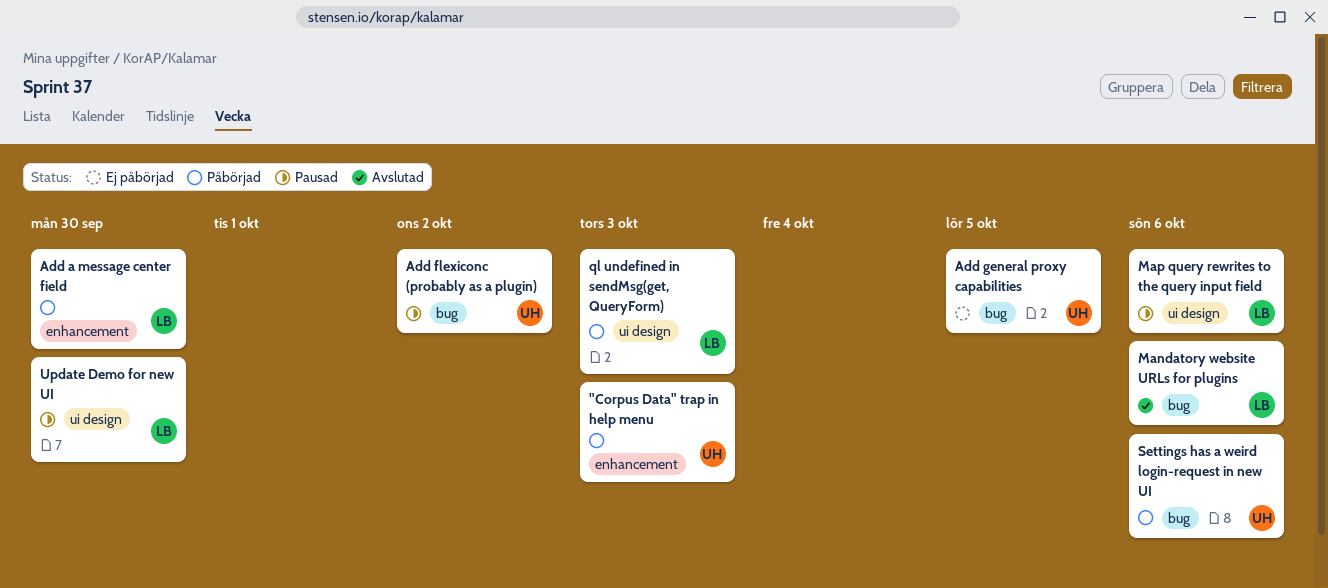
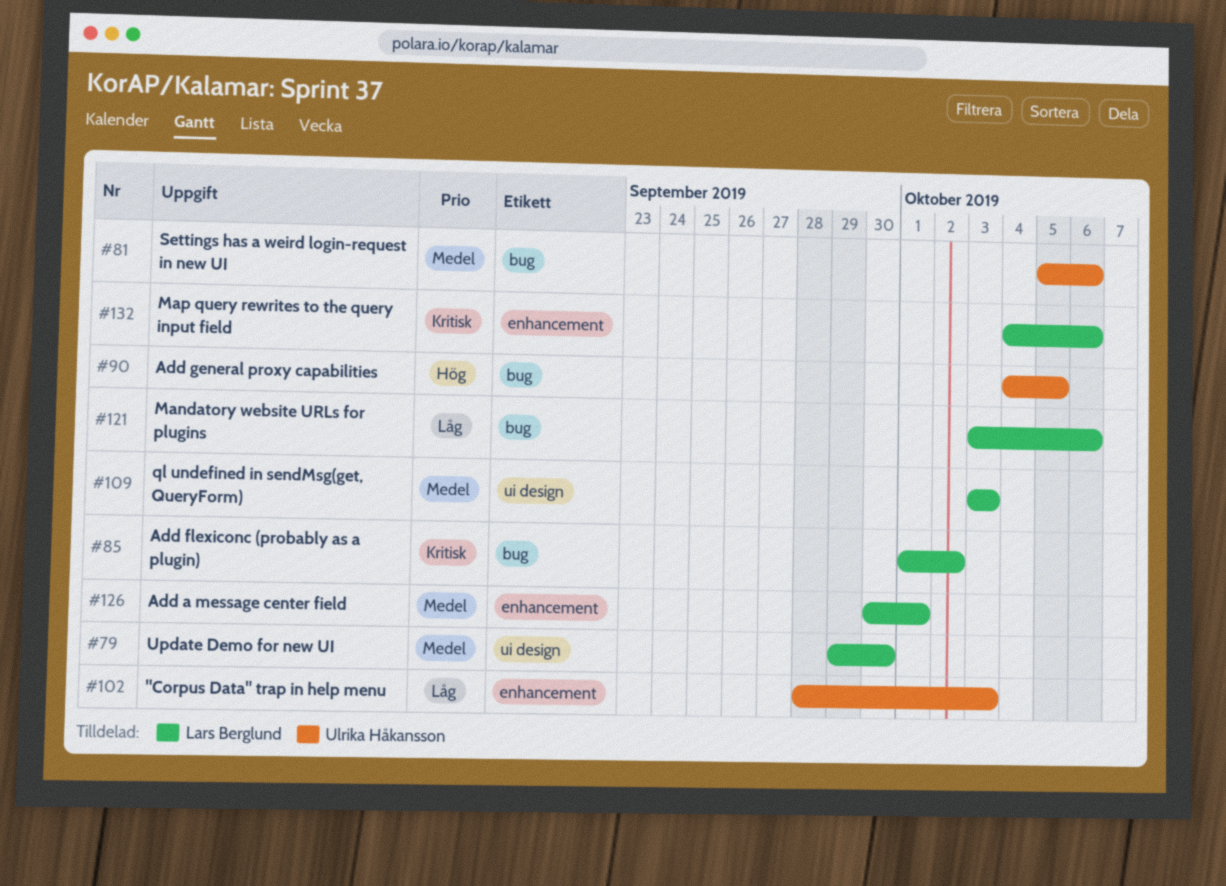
Add a message center field, due: Sep 30 -> Oct 1
Add flexiconc (probably as a plugin), owner: Ulrika Håkansson -> Lars Berglund
Map query rewrites to the query input field, label: ui design -> enhancement

